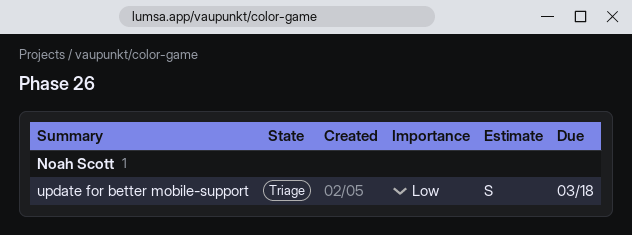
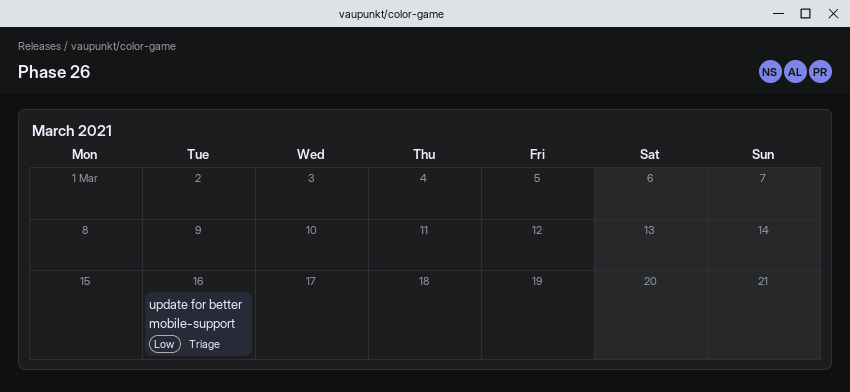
update for better mobile-support, due: Mar 18 -> Mar 16

